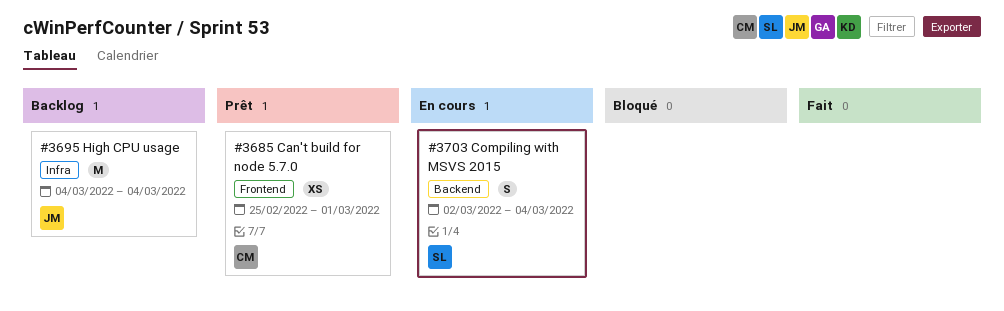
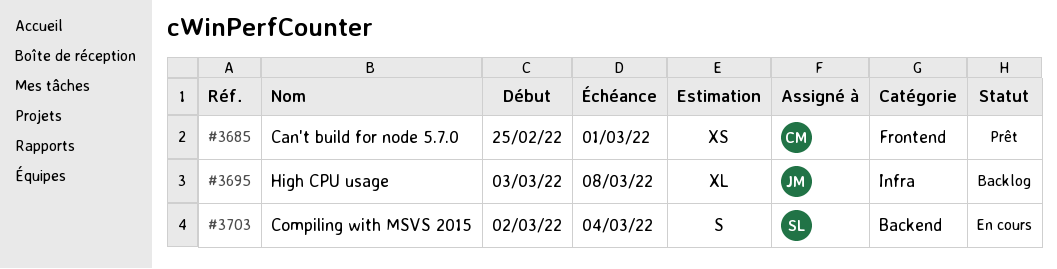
#3695, estimate: M -> XL
#3695, start: Mar 4 -> Mar 3
#3695, due: Mar 4 -> Mar 8

